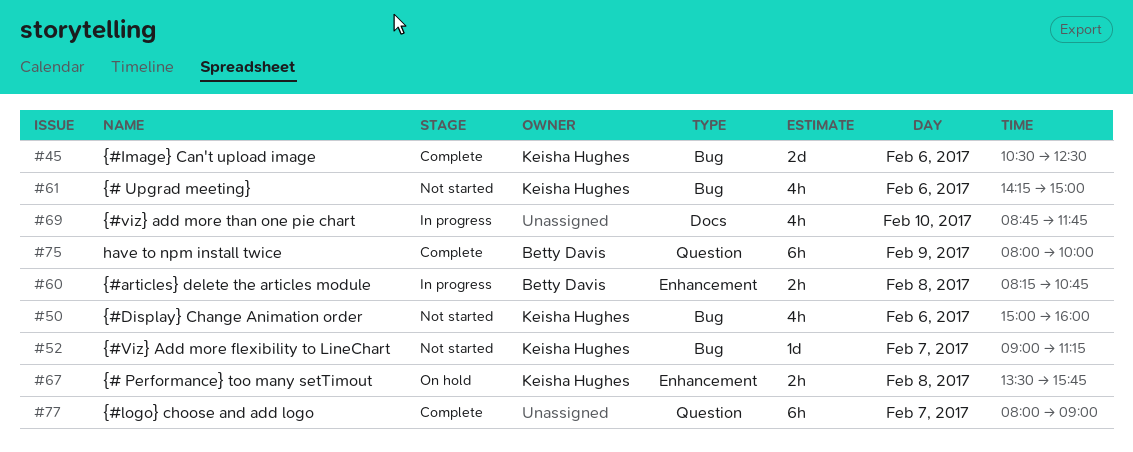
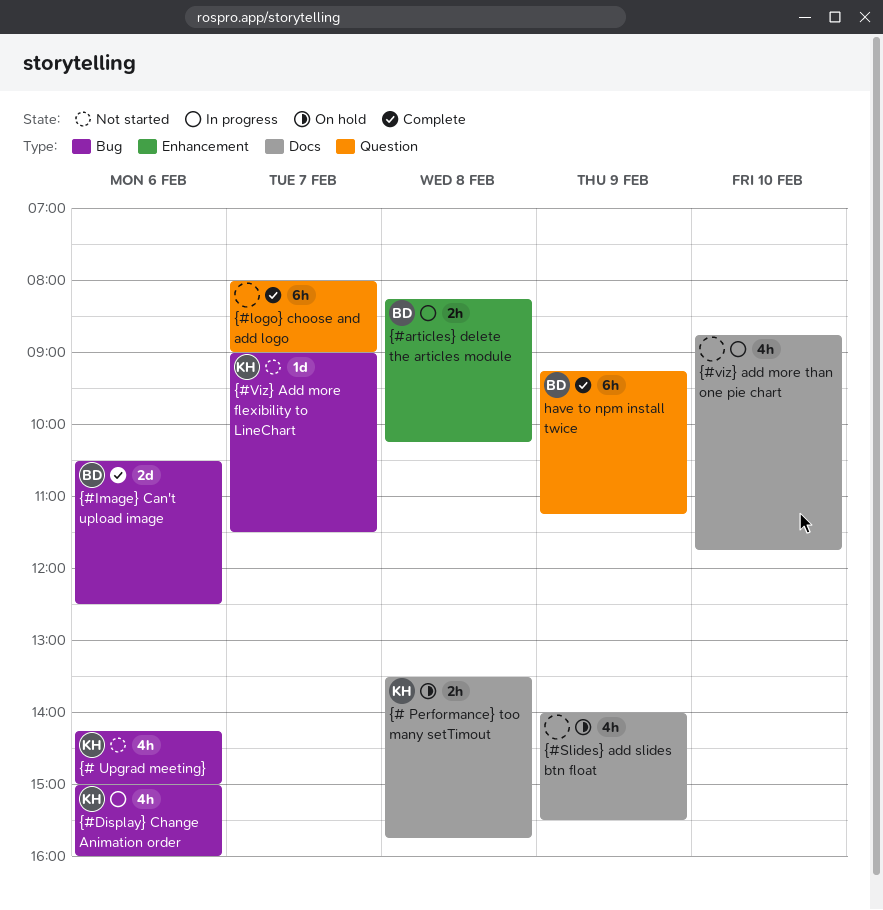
have to npm install twice, begins: 08:00 -> 09:15
have to npm install twice, ends: 10:00 -> 11:15
{# Performance} too many setTimout, label: Enhancement -> Docs
{#articles} delete the articles module, ends: 10:45 -> 10:15
{#Display} Change Animation order, status: Not started -> In progress
{#Image} Can't upload image, owner: Keisha Hughes -> Betty Davis
{#Slides} add slides btn float: none -> present
{#Viz} Add more flexibility to LineChart, ends: 11:15 -> 11:30

